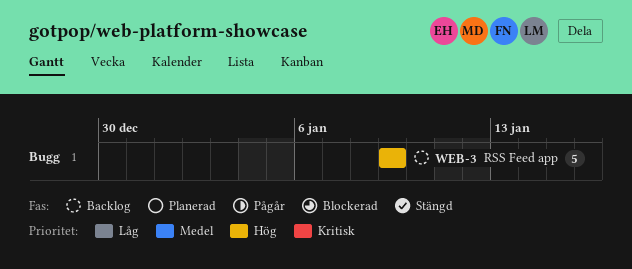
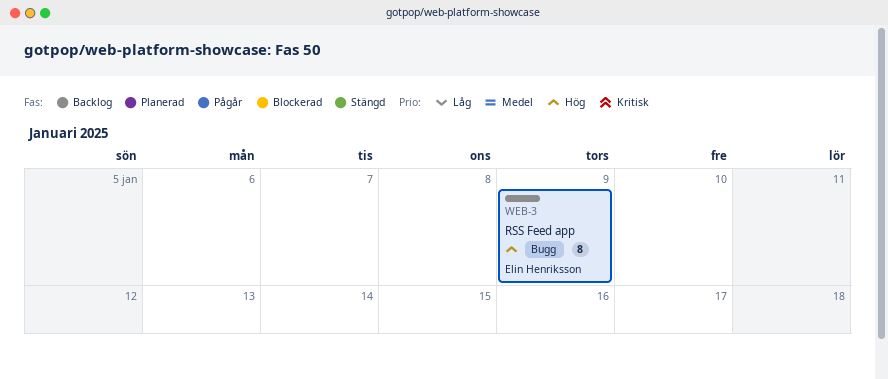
WEB-3, estimate: 5 -> 8

